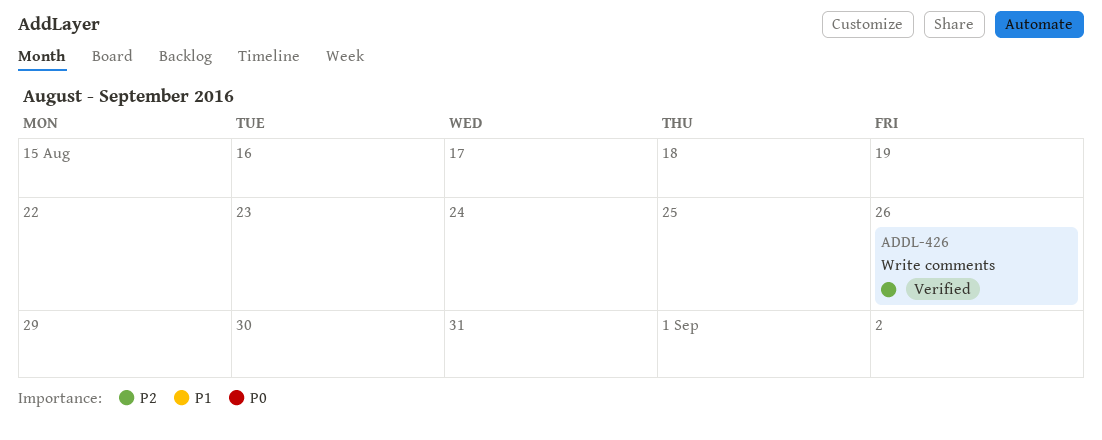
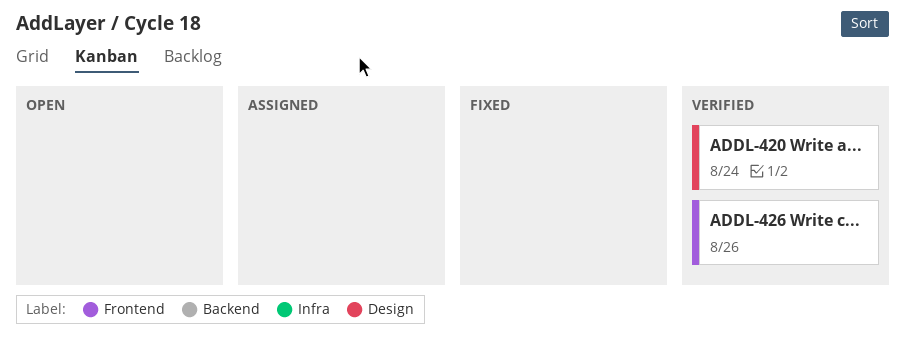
ADDL-420: none -> present

